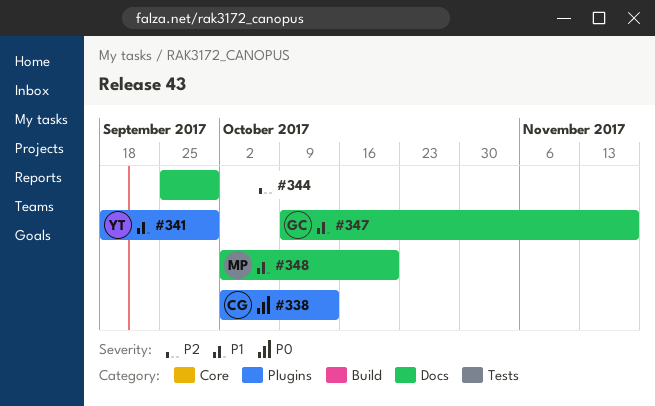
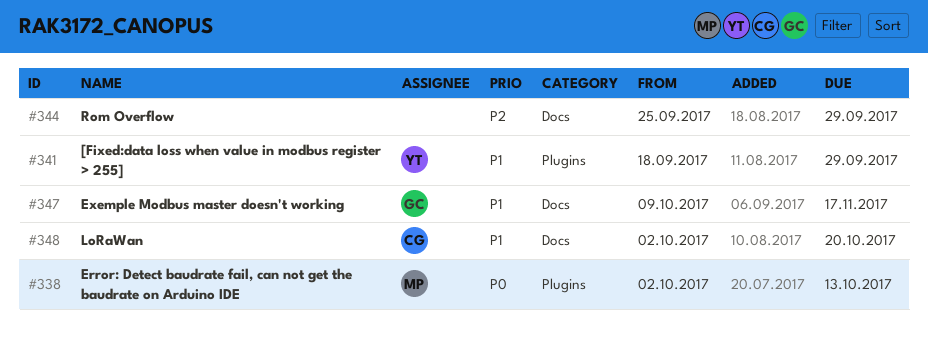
#338, owner: CG -> MP
#348, owner: MP -> CG

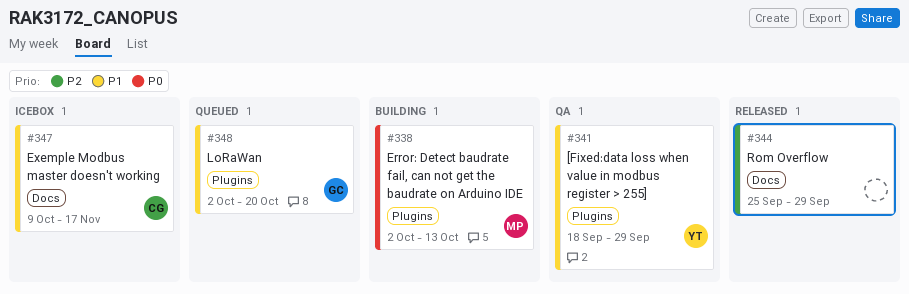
#347, owner: GC -> CG
#348, owner: CG -> GC
#348, label: Docs -> Plugins

